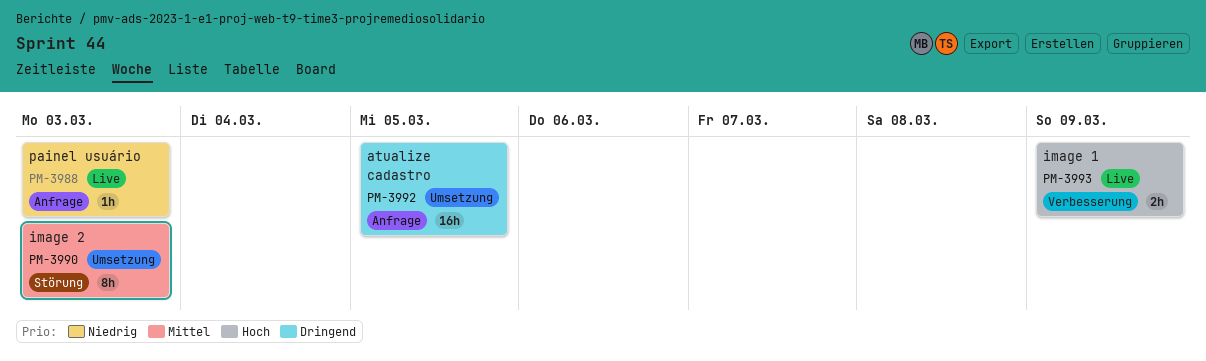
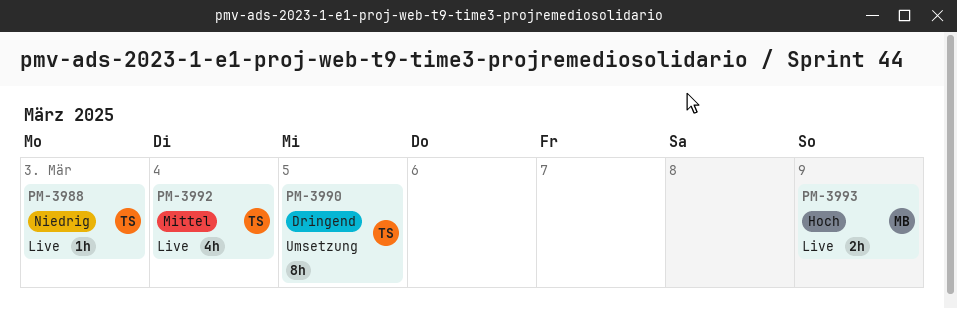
PM-3990, priority: Mittel -> Dringend
PM-3990, due: Mar 3 -> Mar 5
PM-3992, status: Umsetzung -> Live
PM-3992, priority: Dringend -> Mittel
PM-3992, estimate: 16h -> 4h
PM-3992, due: Mar 5 -> Mar 4

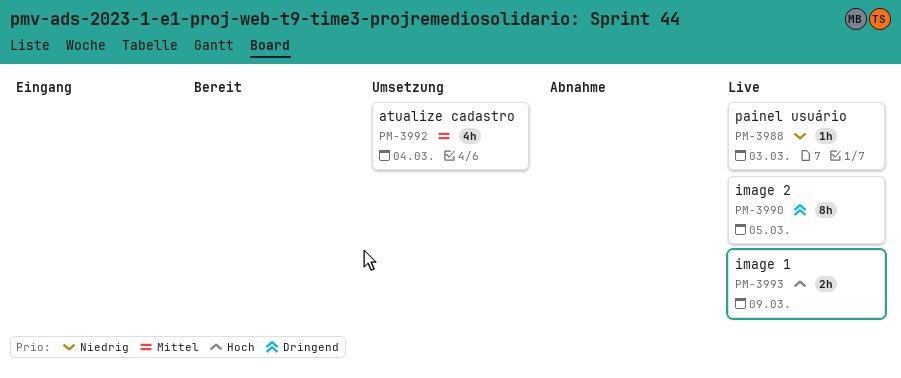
PM-3990, status: Umsetzung -> Live
PM-3992, status: Live -> Umsetzung

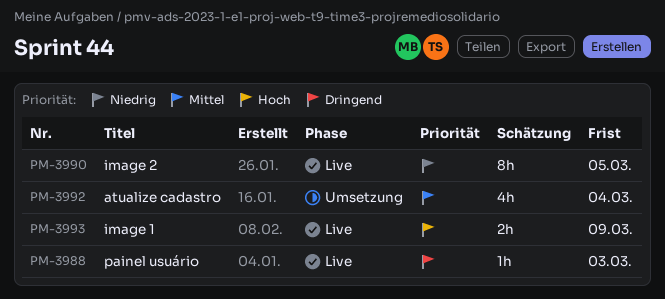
PM-3988, priority: Niedrig -> Dringend
PM-3990, priority: Dringend -> Niedrig

